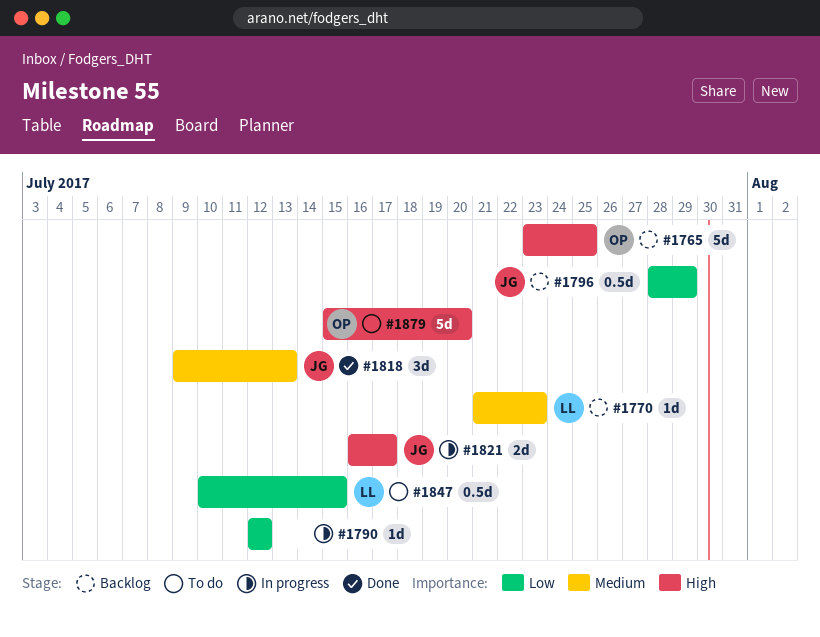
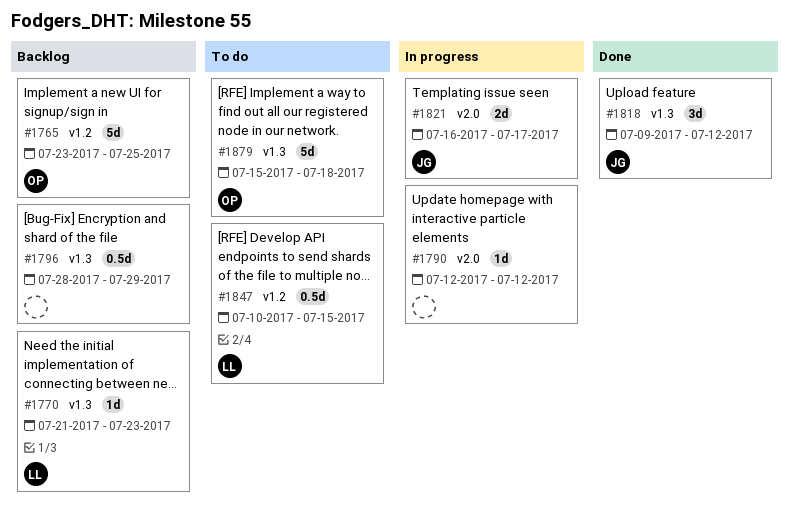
#1796, owner: JG -> none
#1818, due: Jul 13 -> Jul 12
#1879, due: Jul 20 -> Jul 18

